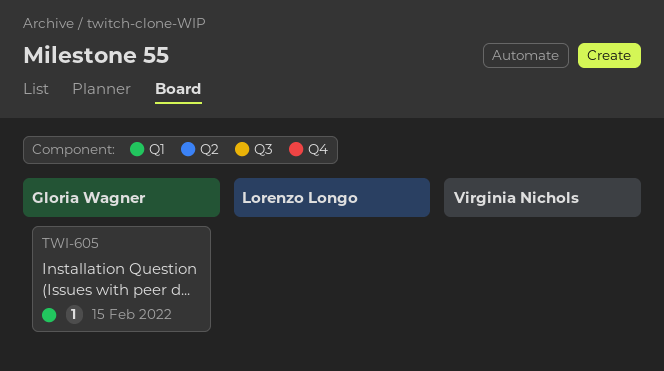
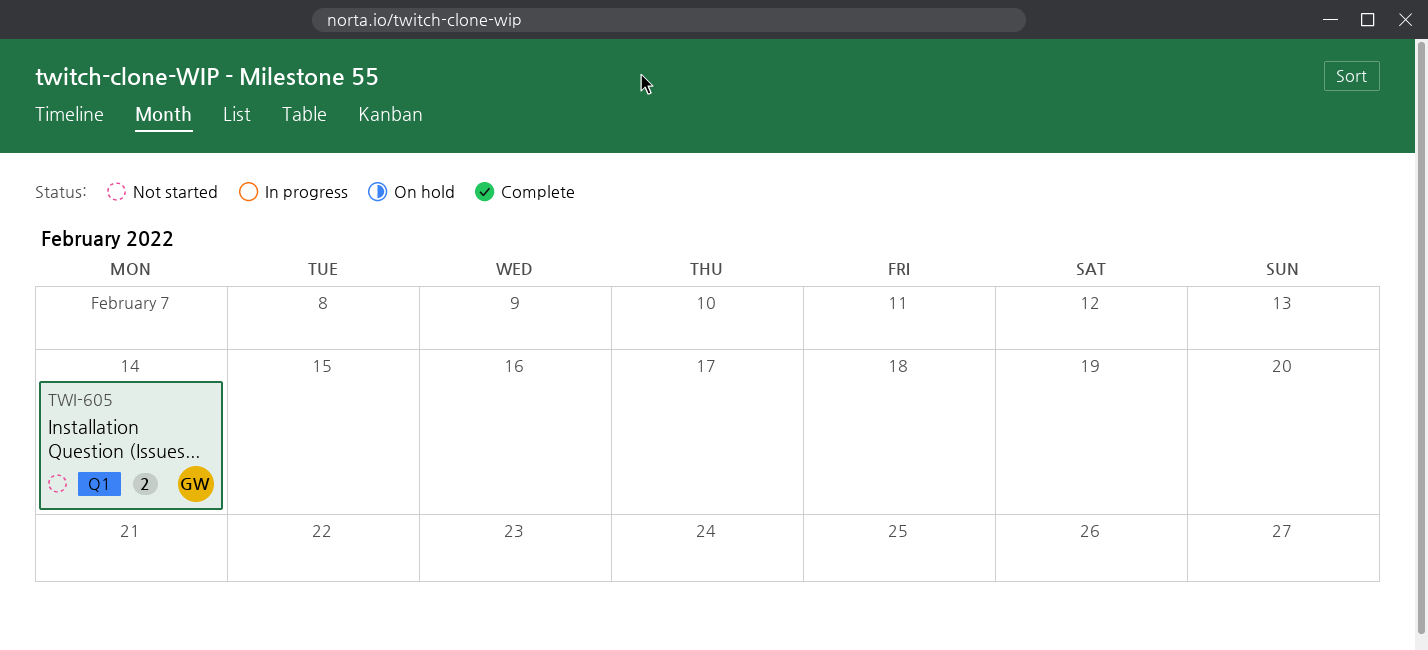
TWI-605, estimate: 1 -> 2
TWI-605, due: Feb 15 -> Feb 14

